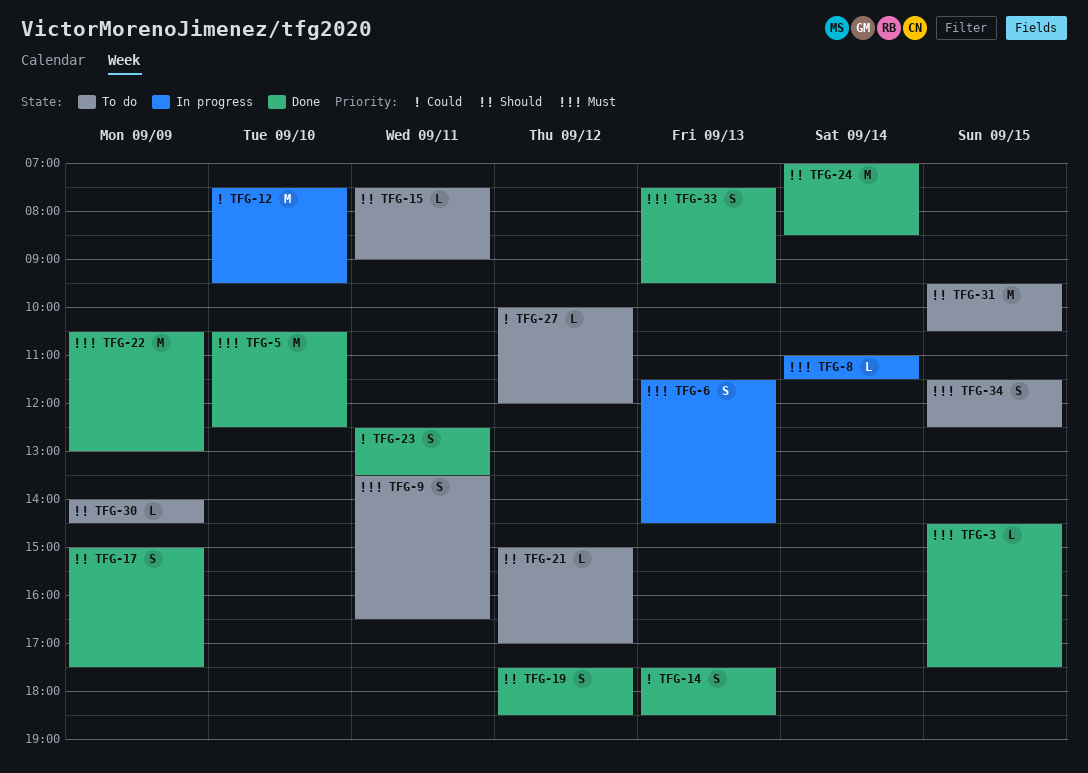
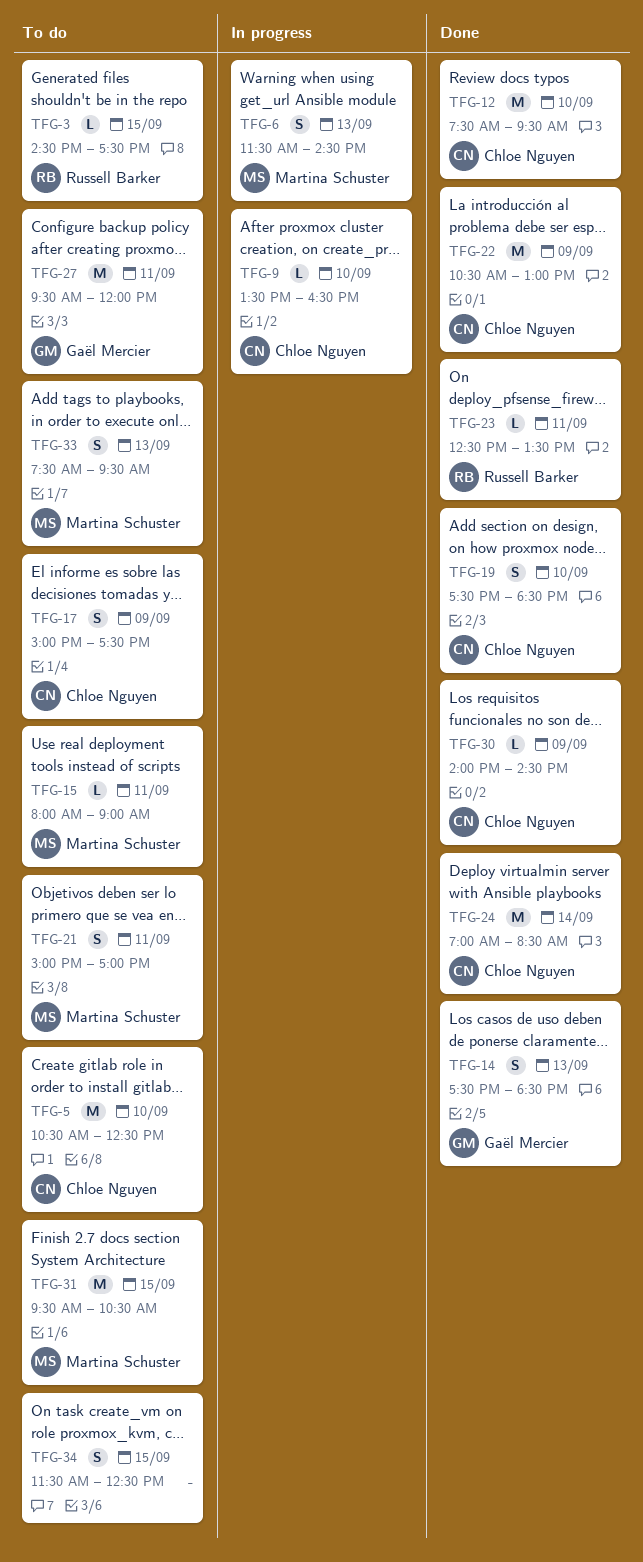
TFG-3, status: Done -> To do
TFG-5, status: Done -> To do
TFG-8: present -> none
TFG-9, status: To do -> In progress
TFG-9, estimate: S -> L
TFG-9, day: Sep 11 -> Sep 10
TFG-12, status: In progress -> Done
TFG-15, begins: 07:30 -> 08:00
TFG-17, status: Done -> To do
TFG-19, day: Sep 12 -> Sep 10
TFG-21, estimate: L -> S
TFG-21, day: Sep 12 -> Sep 11
TFG-23, estimate: S -> L
TFG-27, estimate: L -> M
TFG-27, day: Sep 12 -> Sep 11
TFG-27, begins: 10:00 -> 09:30
TFG-30, status: To do -> Done
TFG-33, status: Done -> To do

